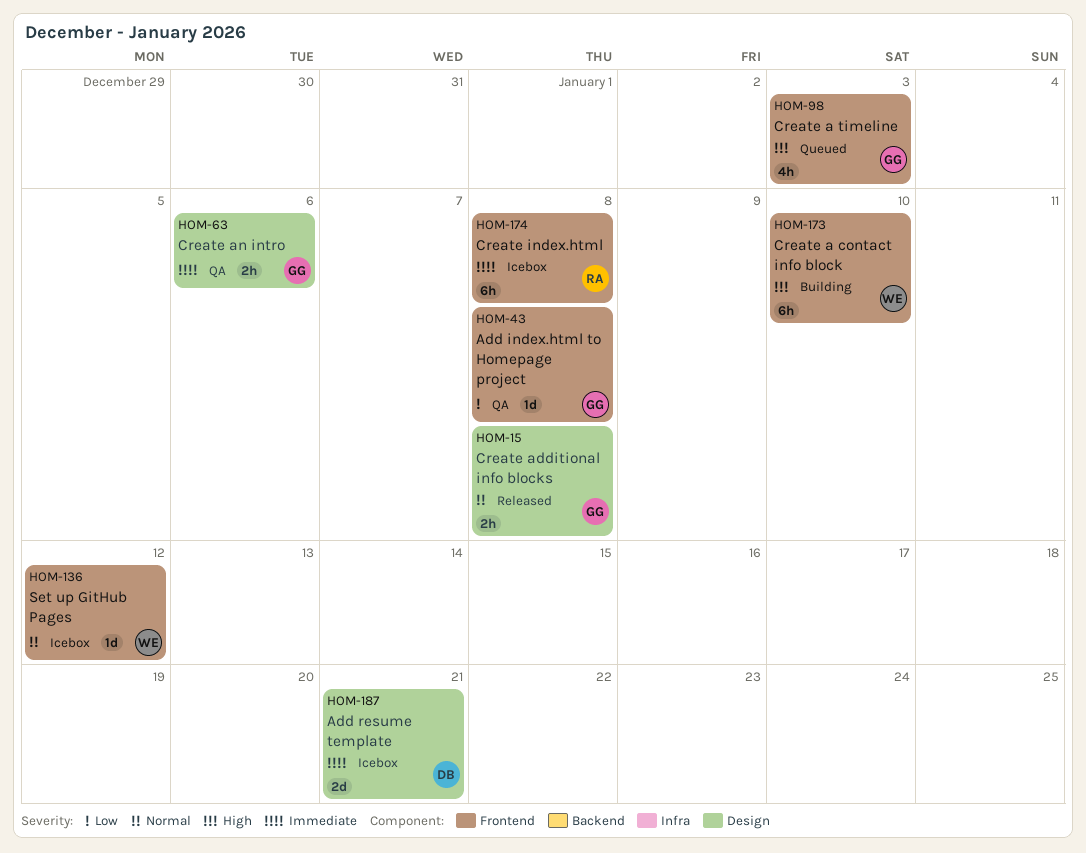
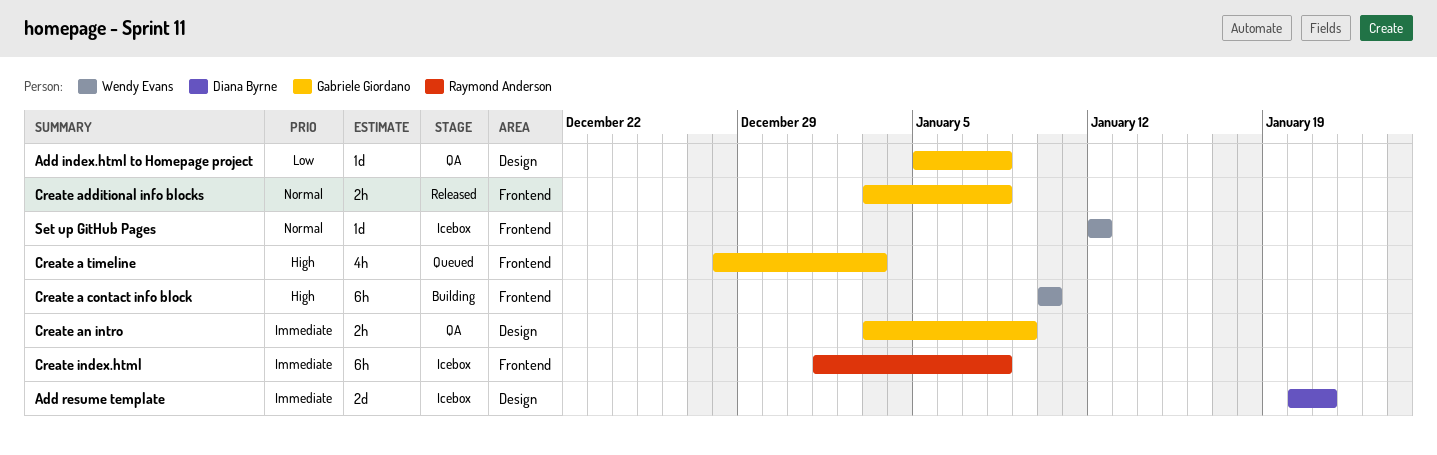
Add index.html to Homepage project, label: Frontend -> Design
Create additional info blocks, label: Design -> Frontend
Create an intro, due: Jan 6 -> Jan 9

